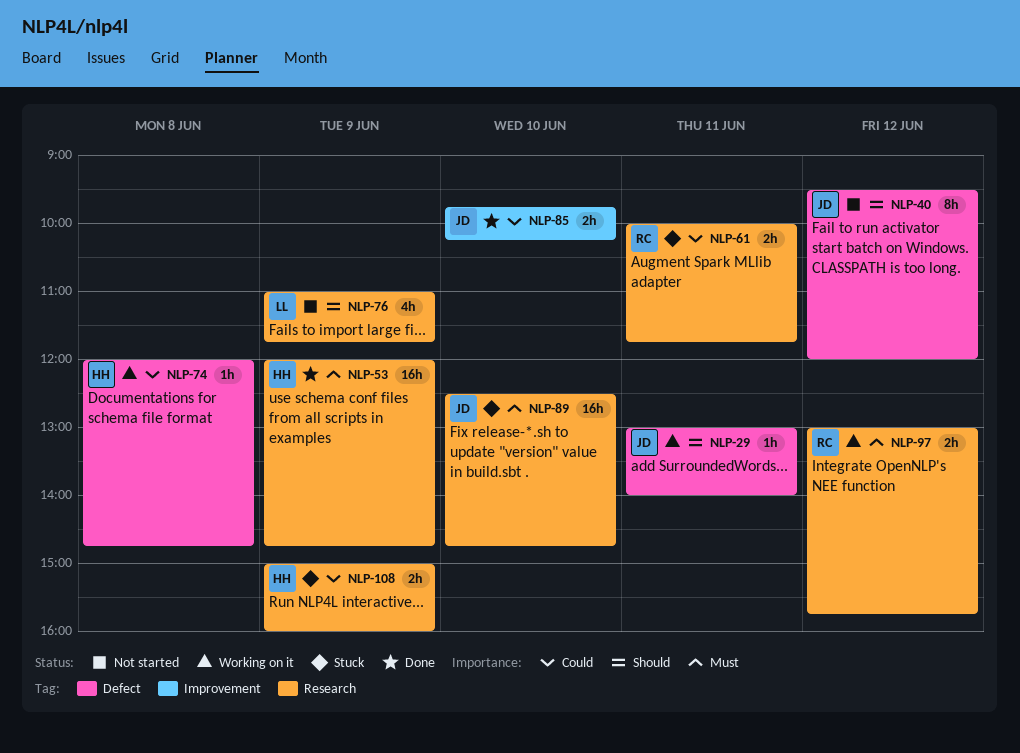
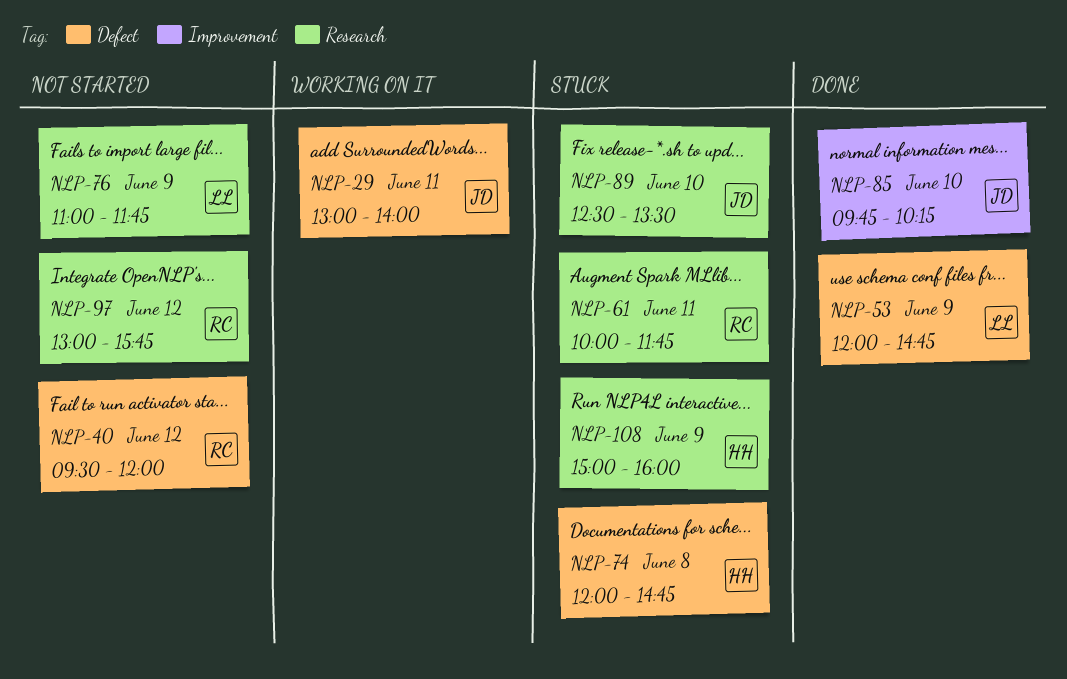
NLP-40, owner: JD -> RC
NLP-53, owner: HH -> LL
NLP-53, label: Research -> Defect
NLP-74, status: Working on it -> Stuck
NLP-89, ends: 14:45 -> 13:30
NLP-97, status: Working on it -> Not started

